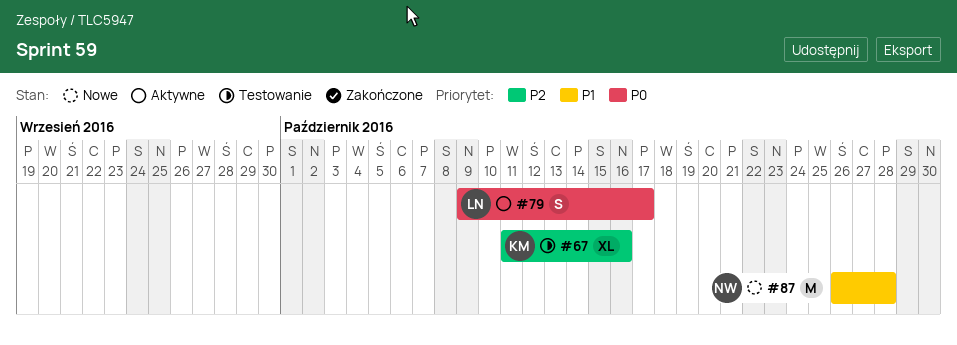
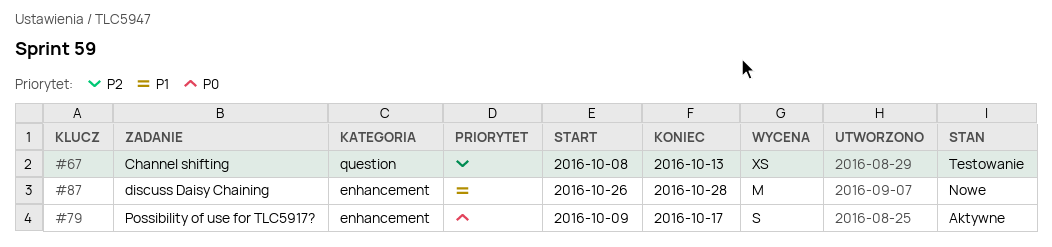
#67, estimate: XL -> XS
#67, start: Oct 11 -> Oct 8
#67, due: Oct 16 -> Oct 13

